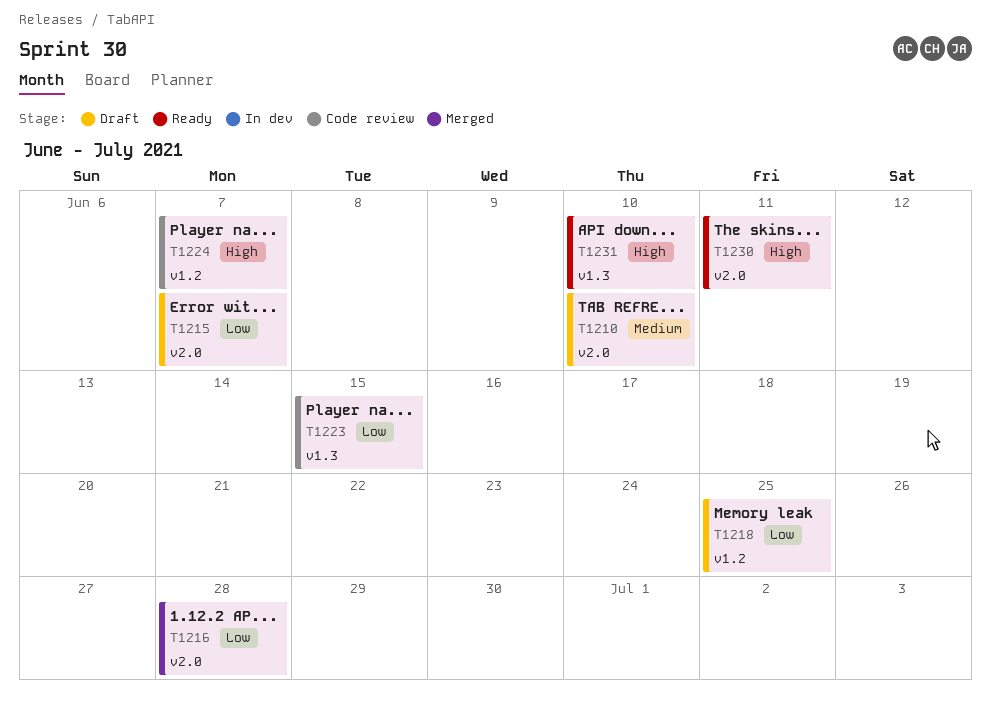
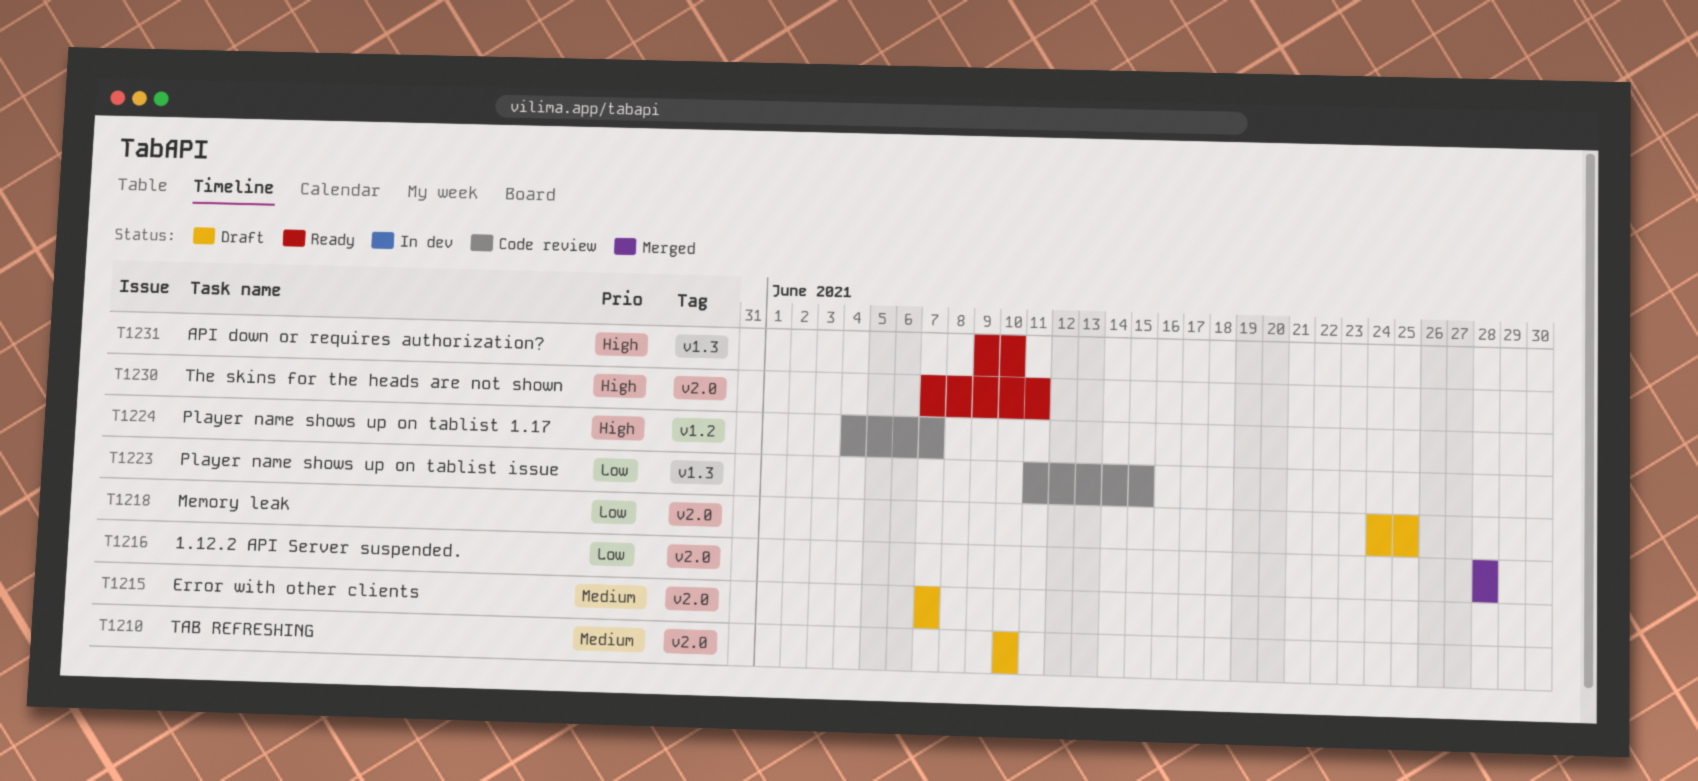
T1215, priority: Low -> Medium
T1218, label: v1.2 -> v2.0

